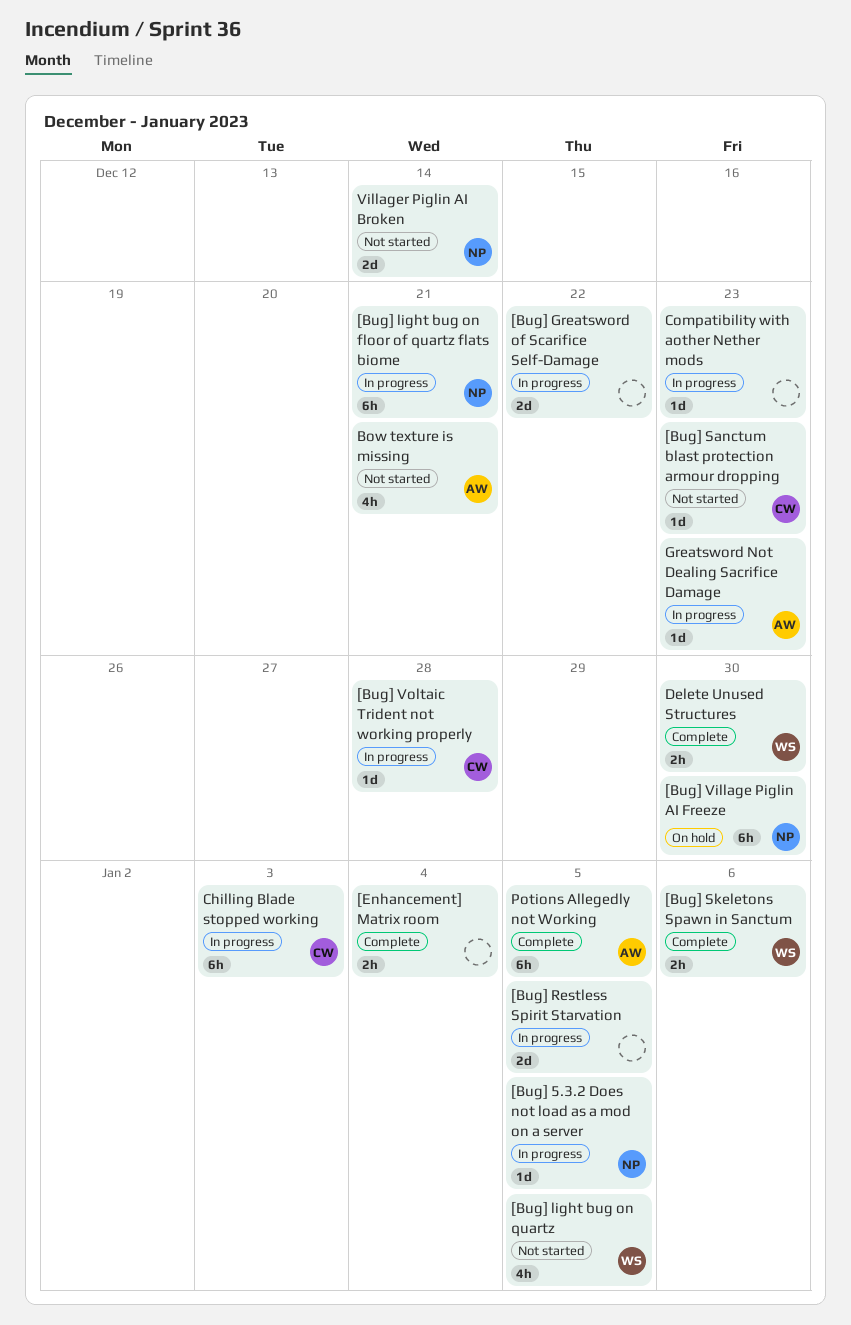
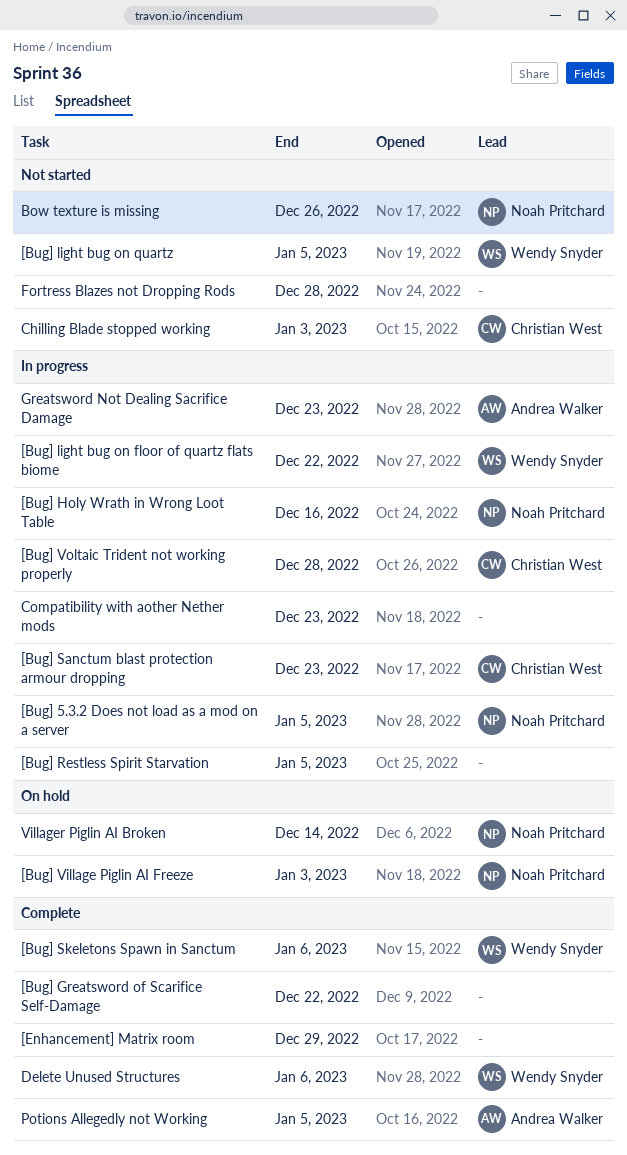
[Bug] Greatsword of Scarifice Self-Damage, status: In progress -> Complete
[Bug] Holy Wrath in Wrong Loot Table: none -> present
[Bug] light bug on floor of quartz flats biome, owner: Noah Pritchard -> Wendy Snyder
[Bug] light bug on floor of quartz flats biome, due: Dec 21 -> Dec 22
[Bug] Sanctum blast protection armour dropping, status: Not started -> In progress
[Bug] Village Piglin AI Freeze, due: Dec 30 -> Jan 3
[Enhancement] Matrix room, due: Jan 4 -> Dec 29
Bow texture is missing, owner: Andrea Walker -> Noah Pritchard
Bow texture is missing, due: Dec 21 -> Dec 26
Chilling Blade stopped working, status: In progress -> Not started
Delete Unused Structures, due: Dec 30 -> Jan 6
Fortress Blazes not Dropping Rods: none -> present
Villager Piglin AI Broken, status: Not started -> On hold

